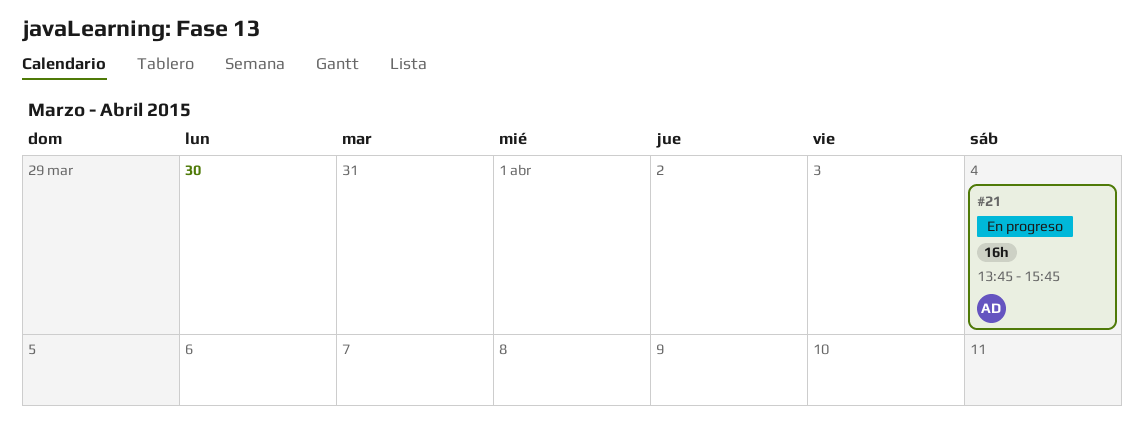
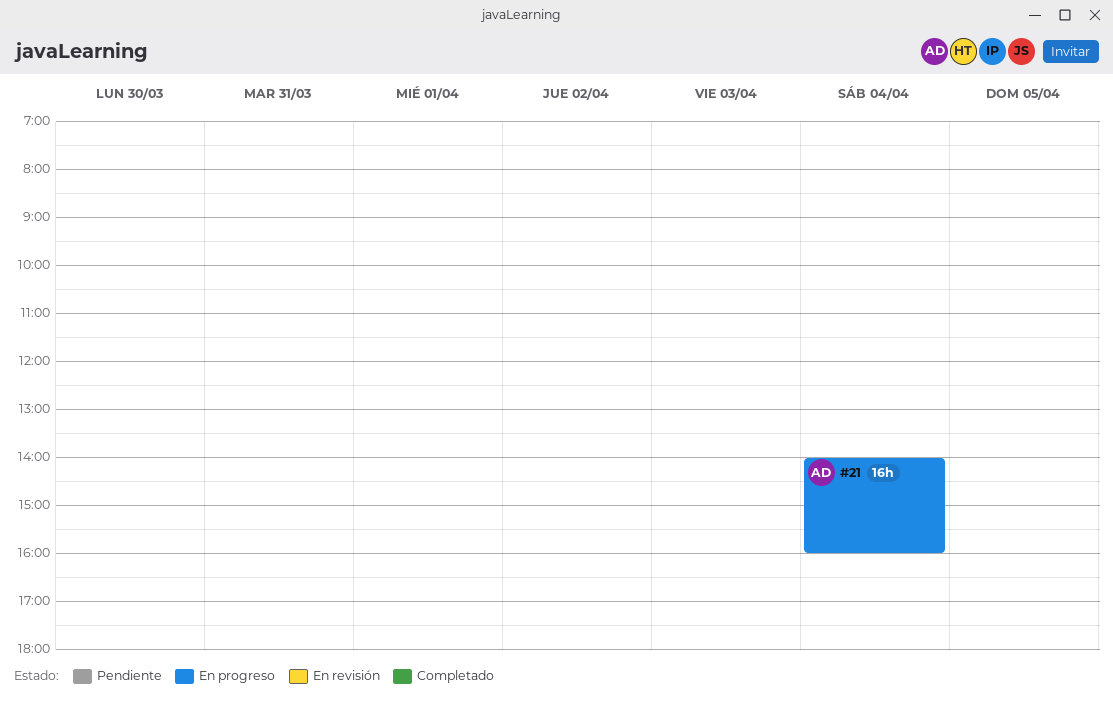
#21, begins: 13:45 -> 14:00
#21, ends: 15:45 -> 16:00

